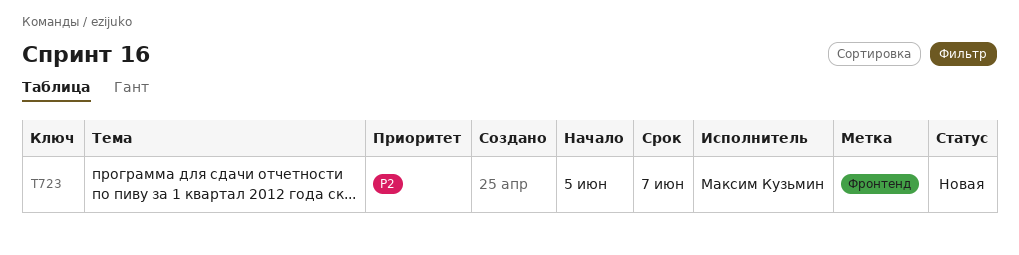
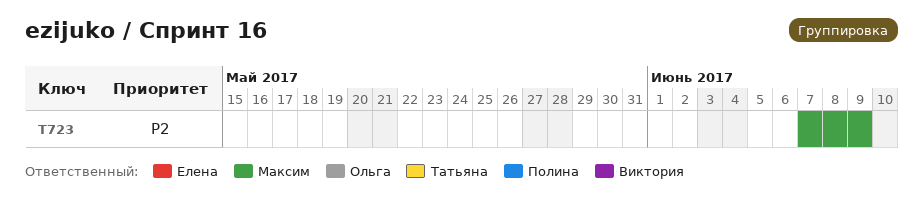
T723, start: Jun 5 -> Jun 7
T723, due: Jun 7 -> Jun 9

